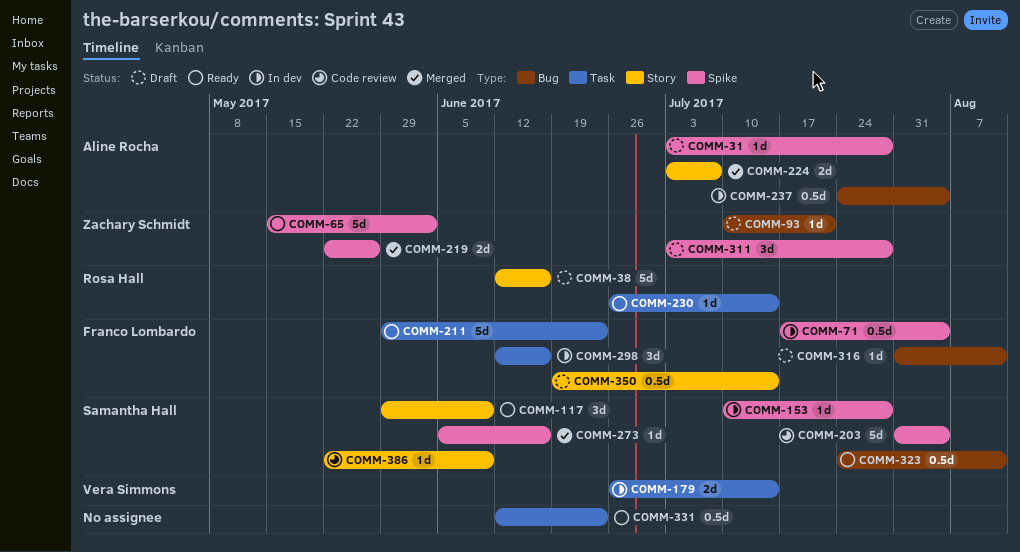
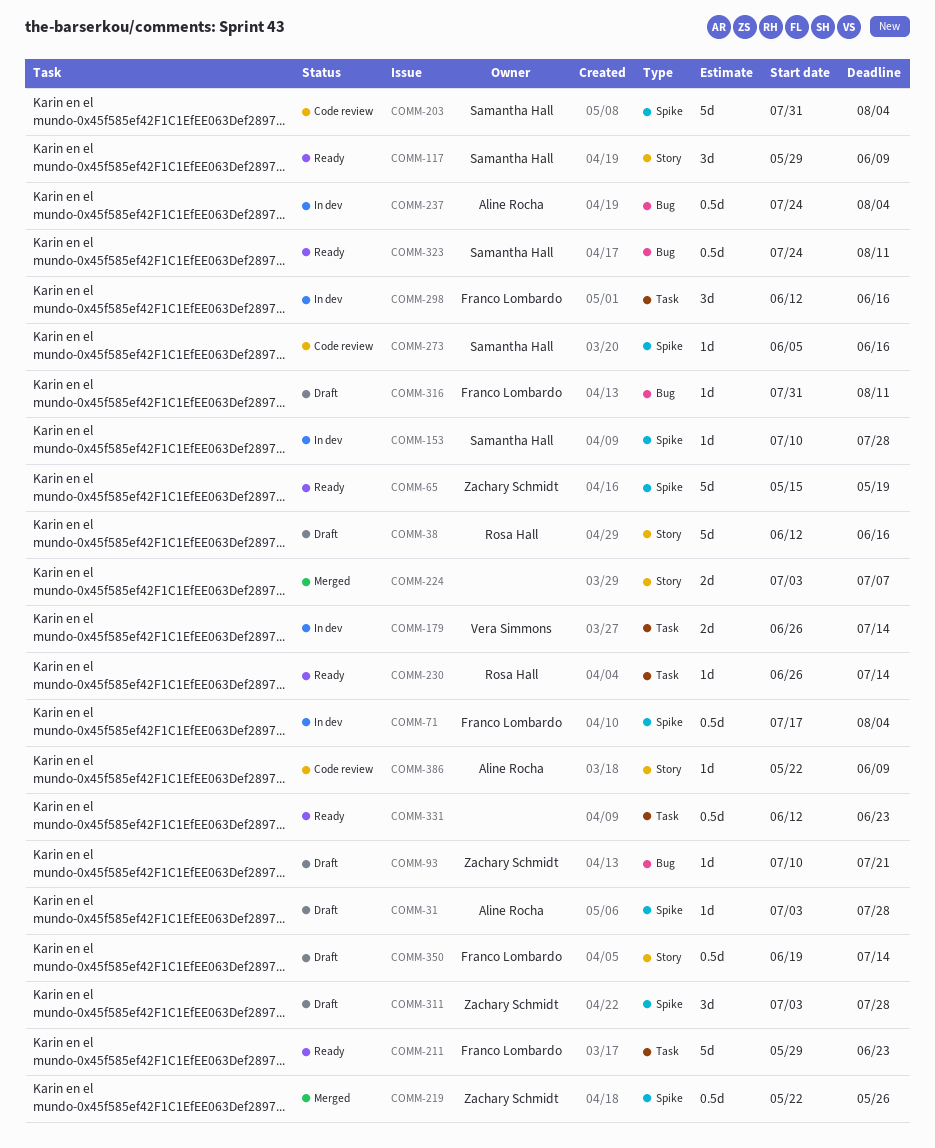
COMM-65, due: Jun 2 -> May 19
COMM-219, estimate: 2d -> 0.5d
COMM-224, owner: Aline Rocha -> none
COMM-273, status: Merged -> Code review
COMM-386, owner: Samantha Hall -> Aline Rocha

